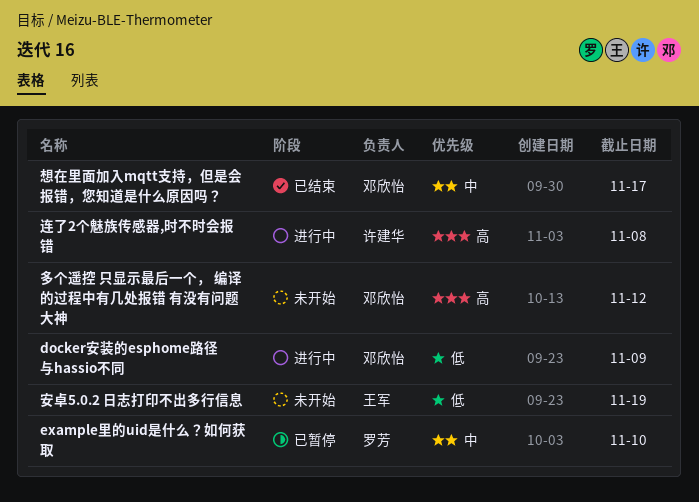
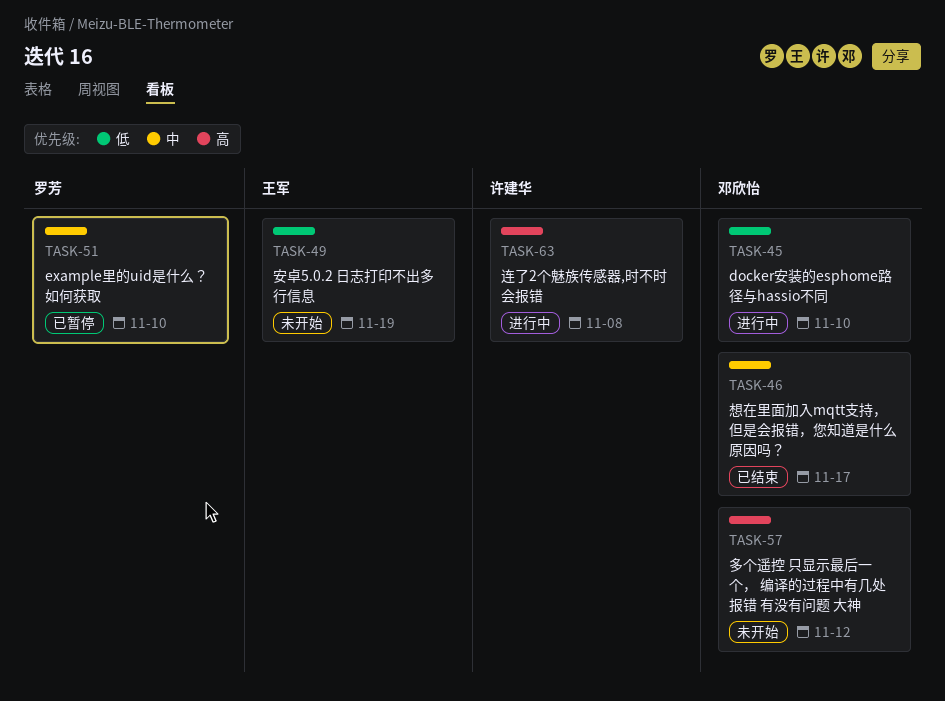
docker安装的esphome路径与hassio不同, due: Nov 9 -> Nov 10

